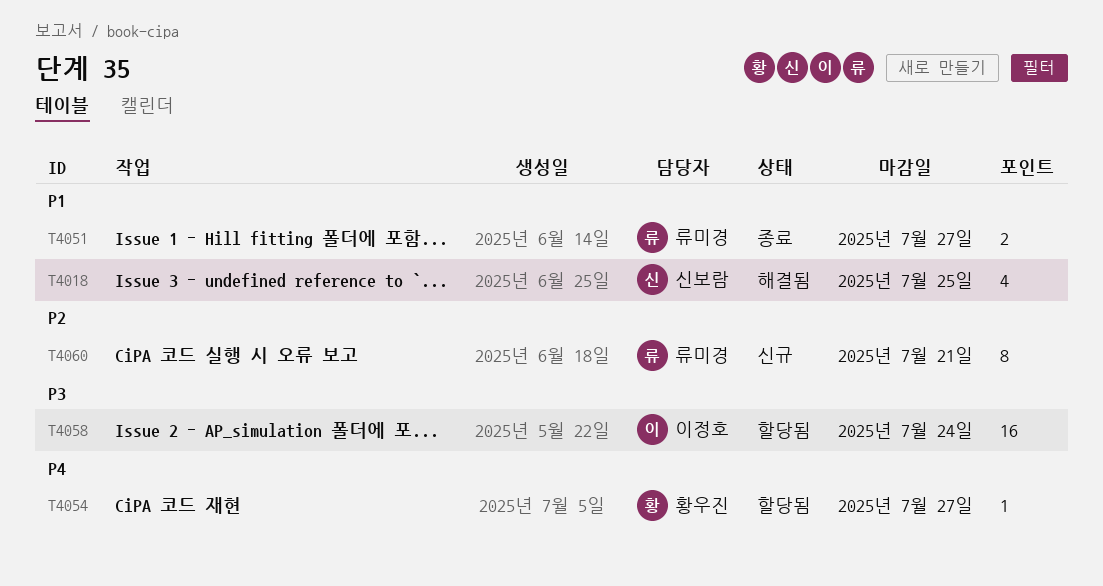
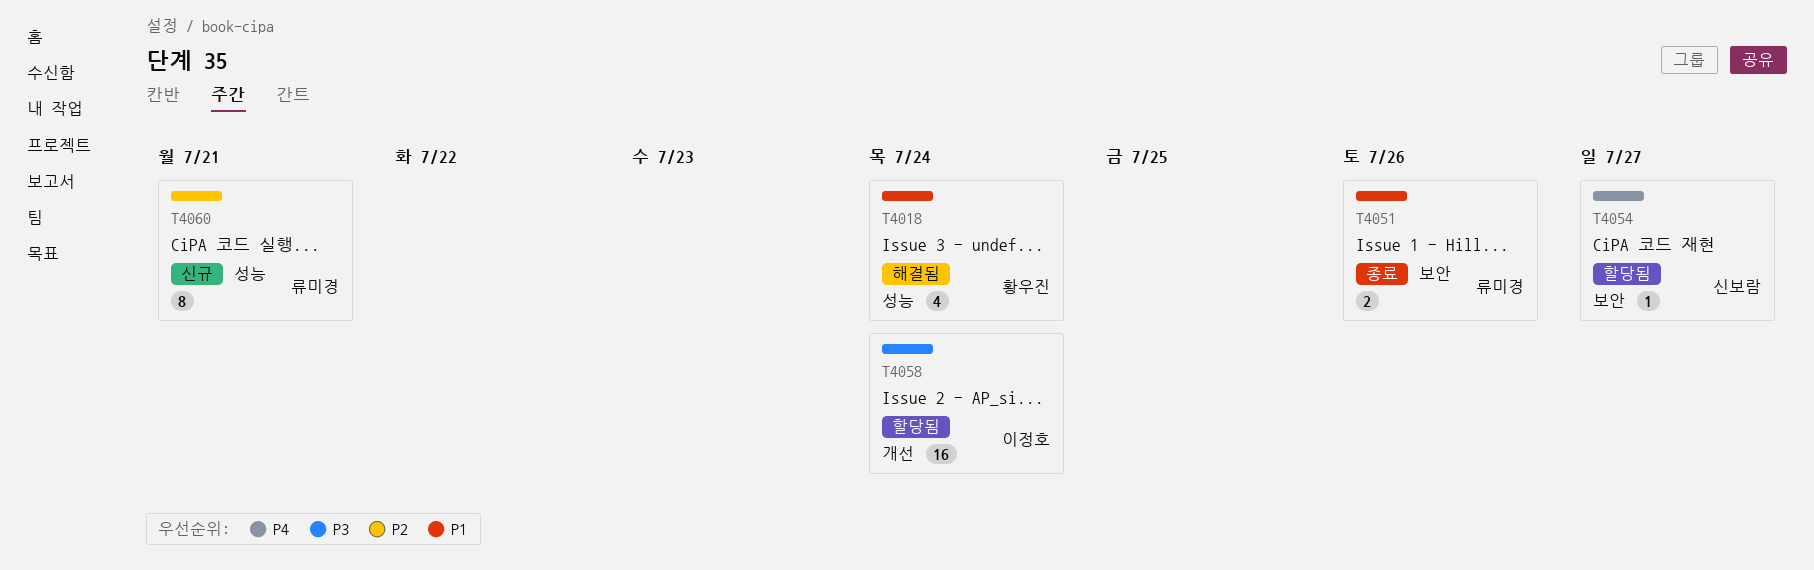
T4018, owner: 신보람 -> 황우진
T4018, due: Jul 25 -> Jul 24
T4051, due: Jul 27 -> Jul 26
T4054, owner: 황우진 -> 신보람

